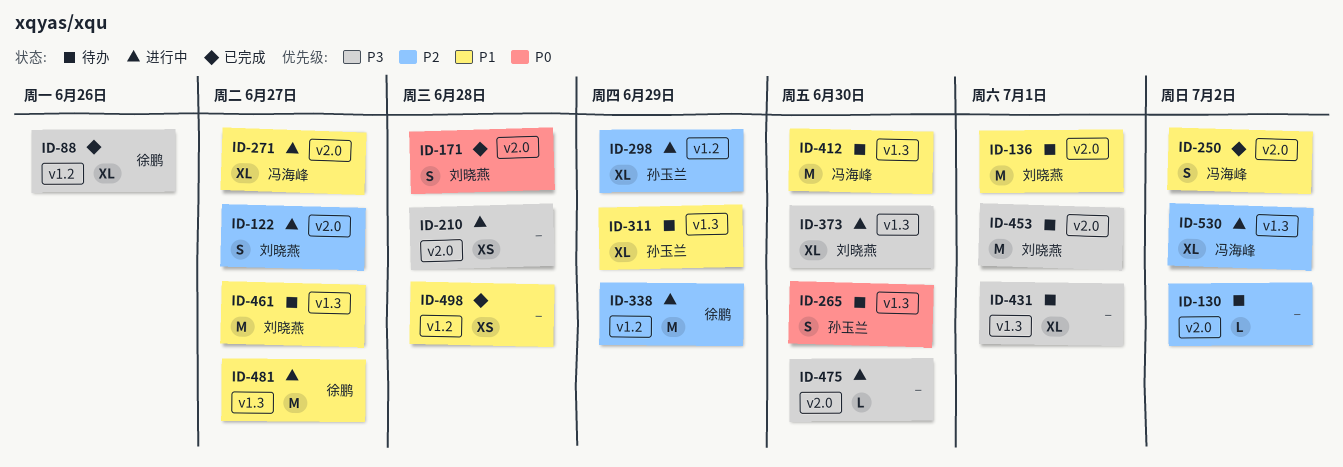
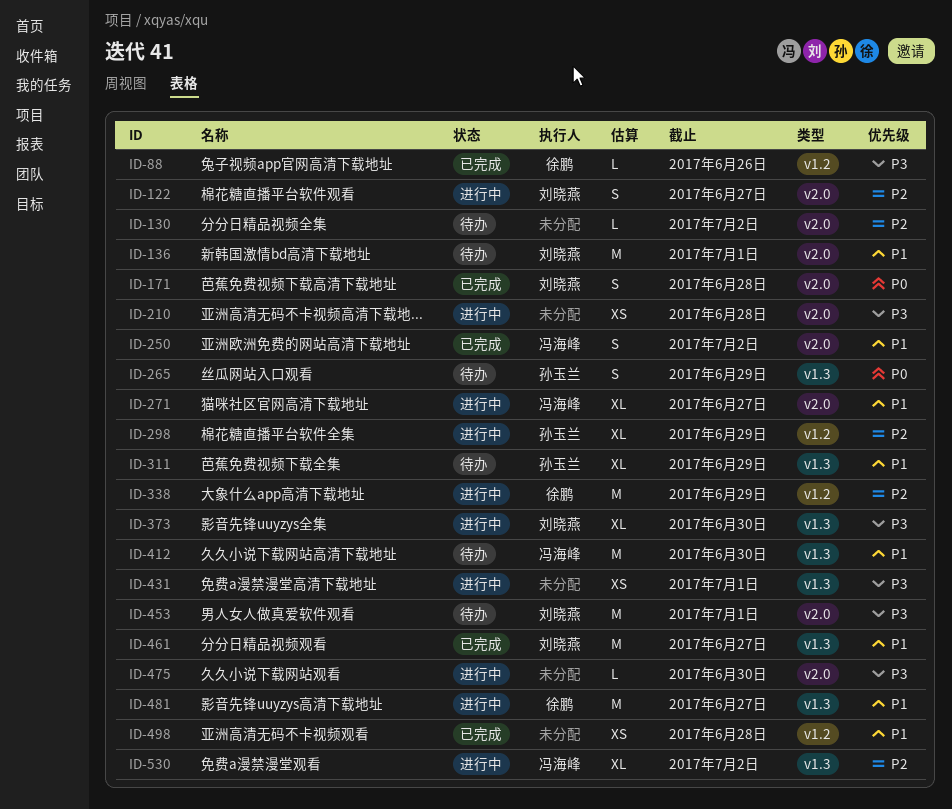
ID-88, estimate: XL -> L
ID-265, due: Jun 30 -> Jun 29
ID-431, status: 待办 -> 进行中
ID-431, estimate: XL -> XS
ID-461, status: 待办 -> 已完成

